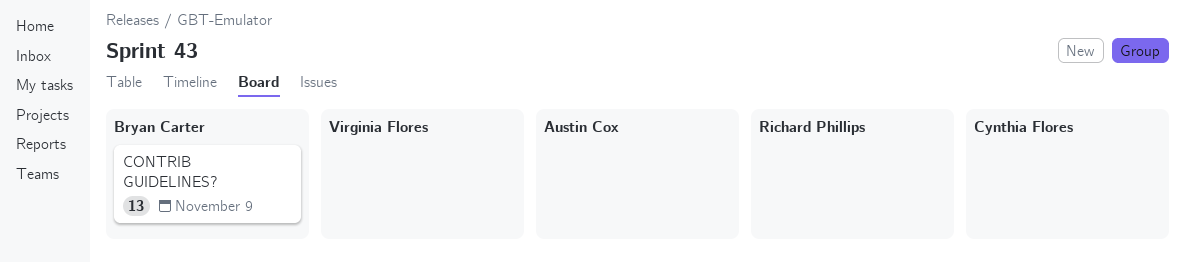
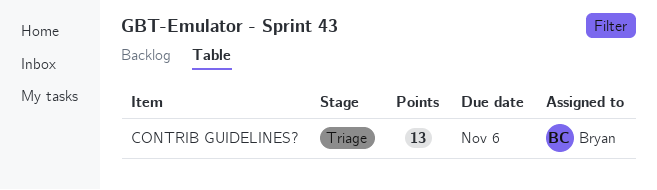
CONTRIB GUIDELINES?, due: Nov 9 -> Nov 6

